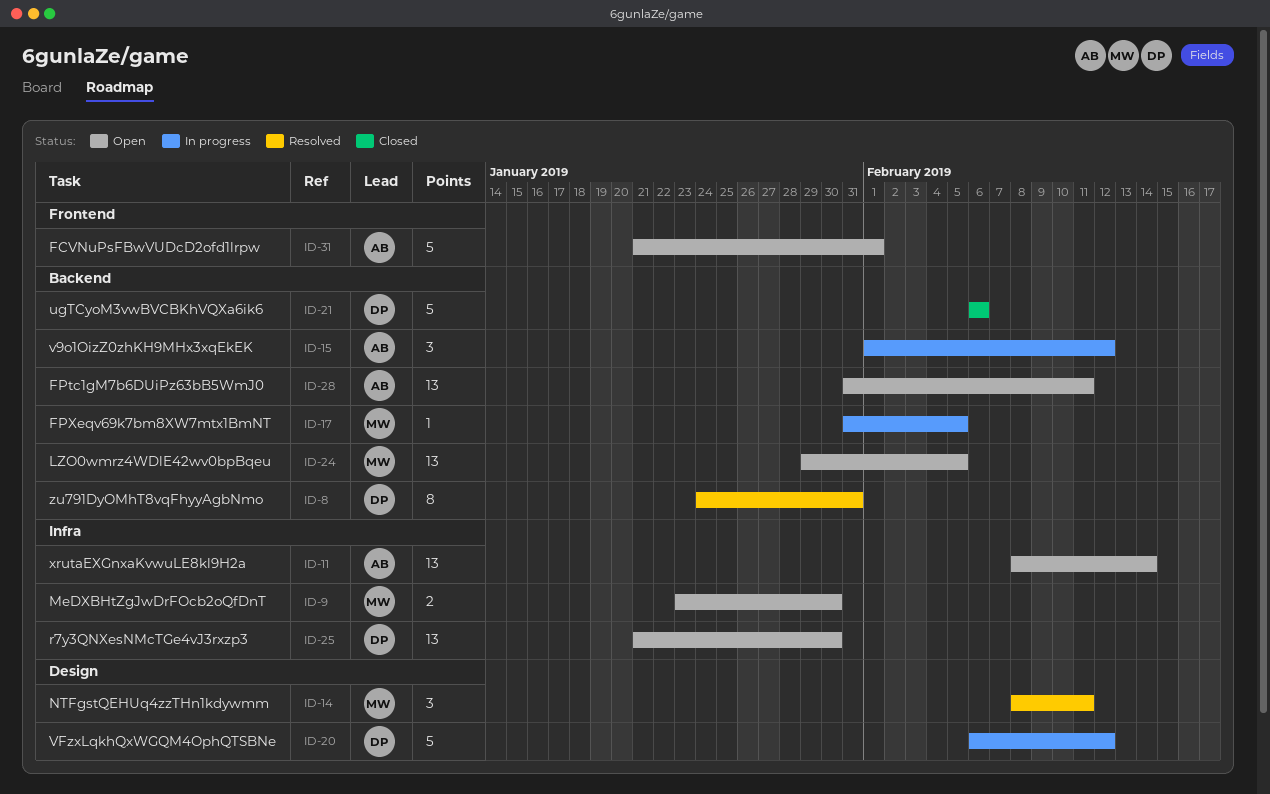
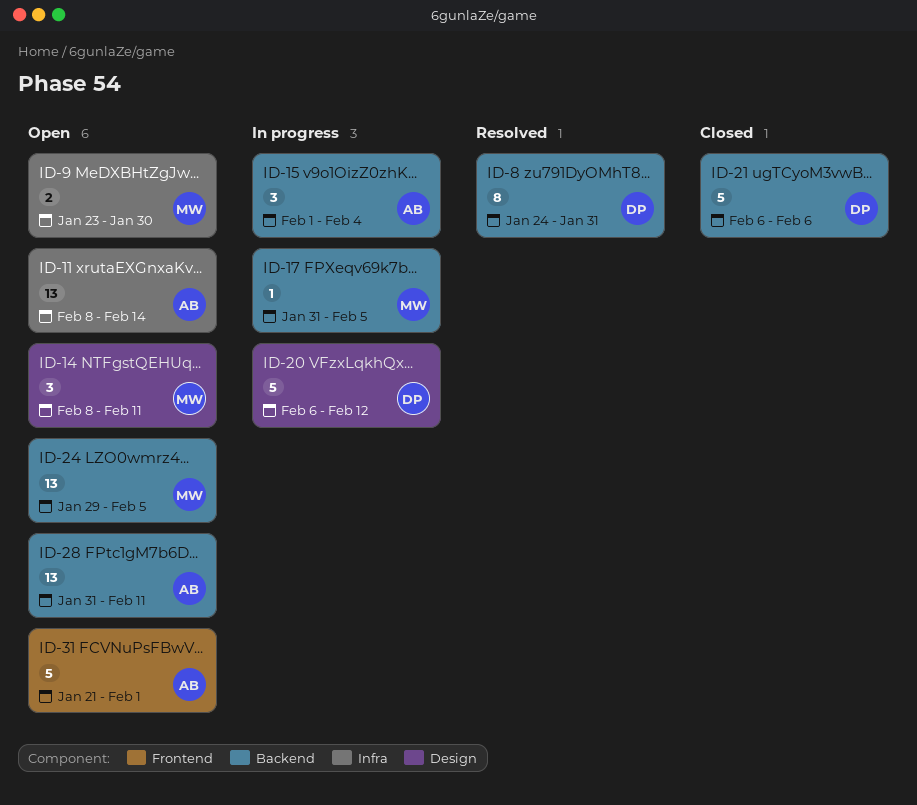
ID-14, status: Resolved -> Open
ID-15, due: Feb 12 -> Feb 4
ID-25: present -> none

